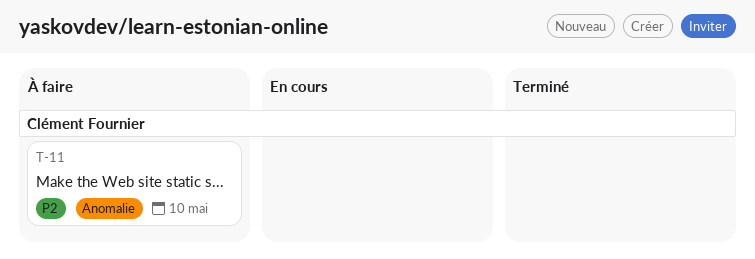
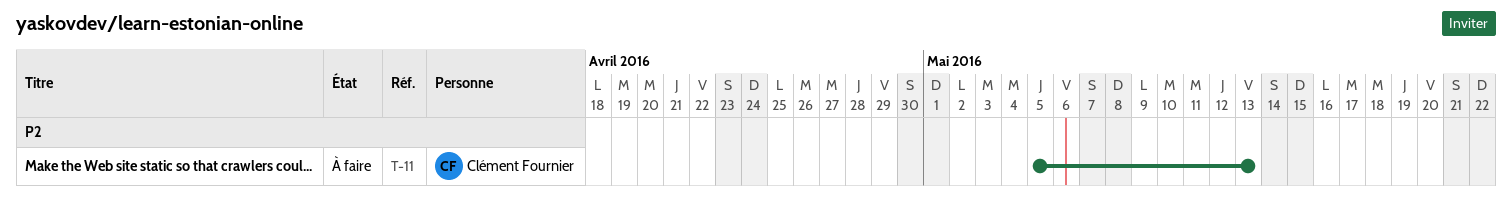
T-11, due: May 10 -> May 13

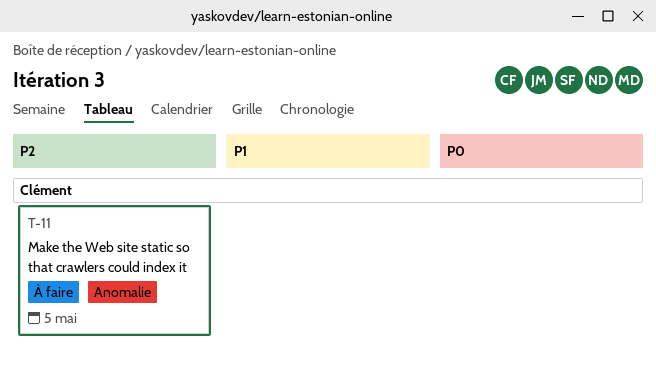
T-11, due: May 13 -> May 5

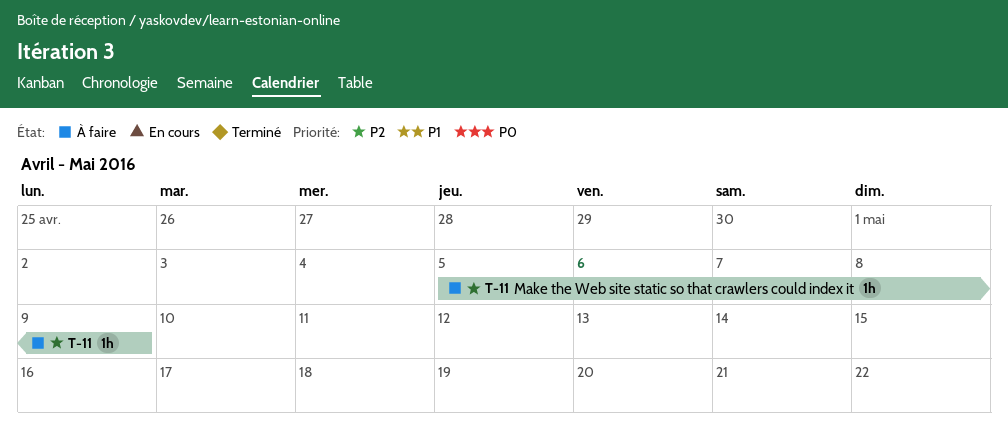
T-11, due: May 5 -> May 9

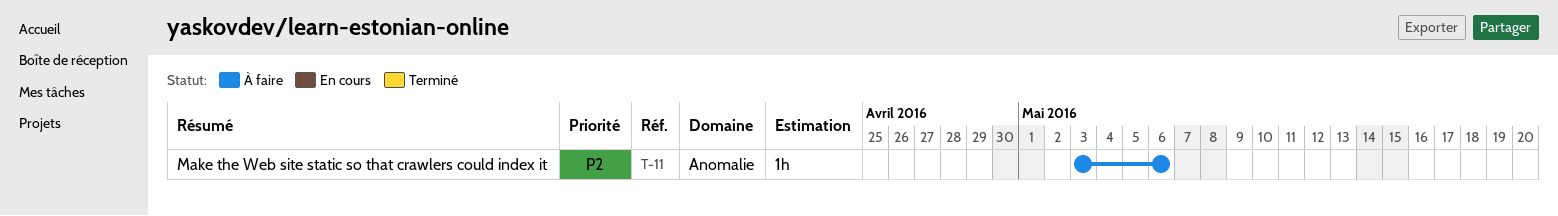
T-11, start: May 5 -> May 3
T-11, due: May 9 -> May 6

